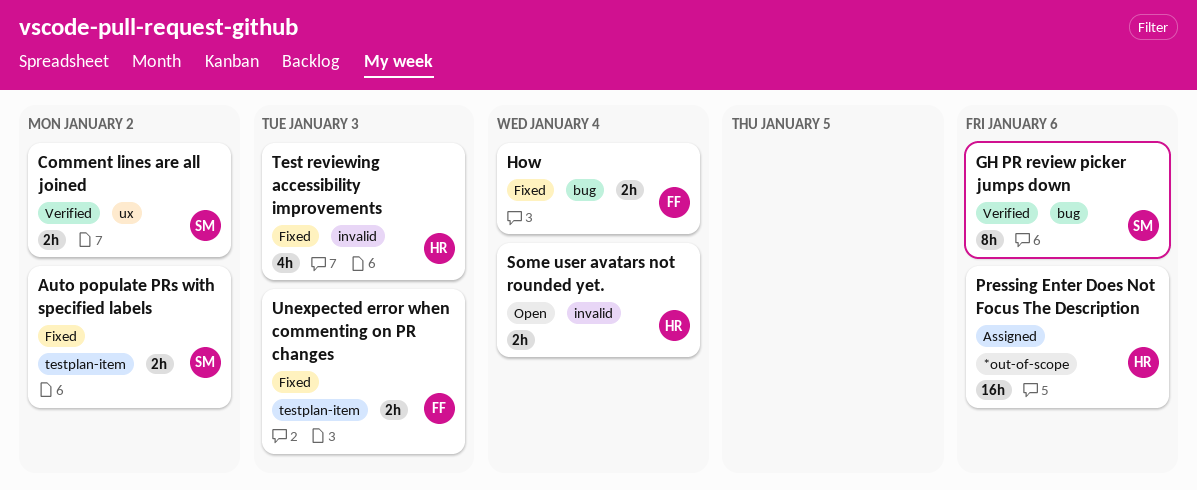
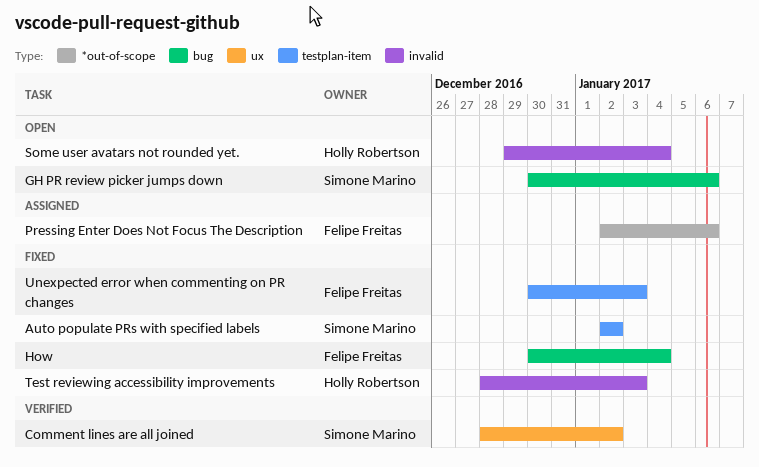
GH PR review picker jumps down, status: Verified -> Open
Pressing Enter Does Not Focus The Description, owner: Holly Robertson -> Felipe Freitas

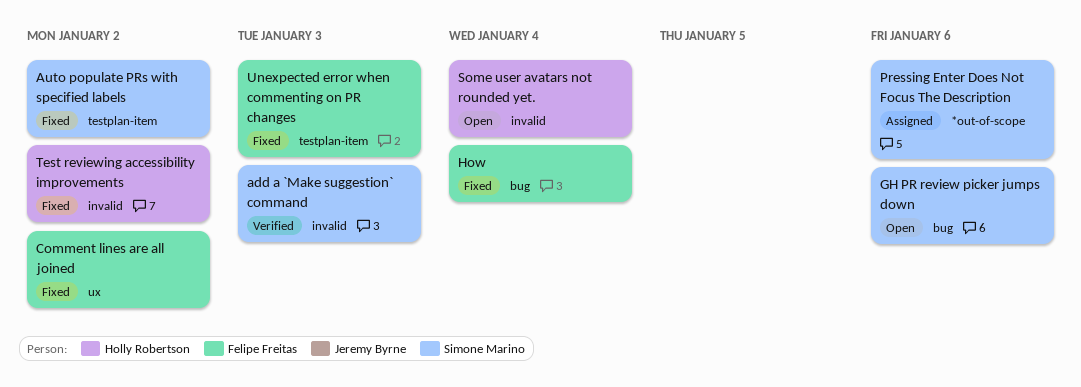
add a `Make suggestion` command: none -> present
Comment lines are all joined, status: Verified -> Fixed
Comment lines are all joined, owner: Simone Marino -> Felipe Freitas
Pressing Enter Does Not Focus The Description, owner: Felipe Freitas -> Simone Marino
Test reviewing accessibility improvements, due: Jan 3 -> Jan 2

